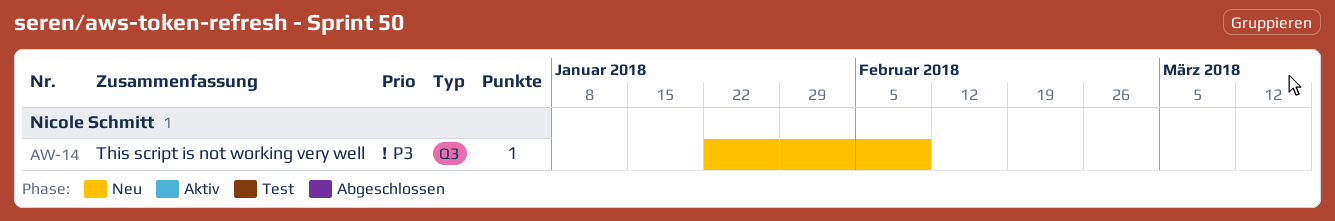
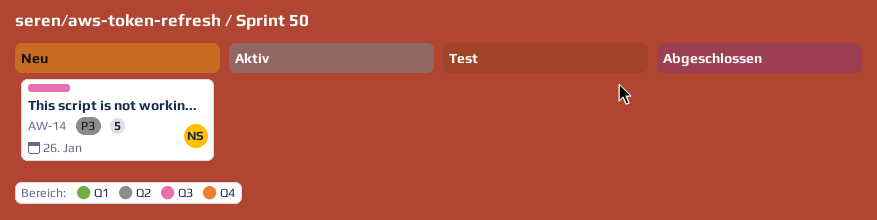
AW-14, estimate: 1 -> 5
AW-14, due: Feb 9 -> Jan 26

